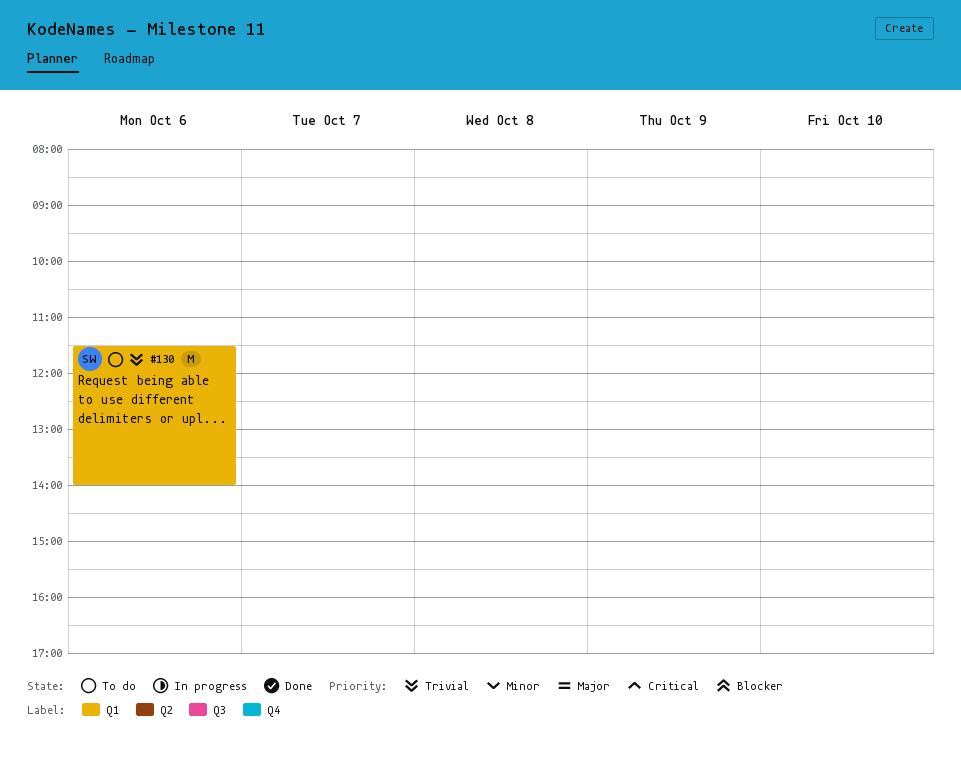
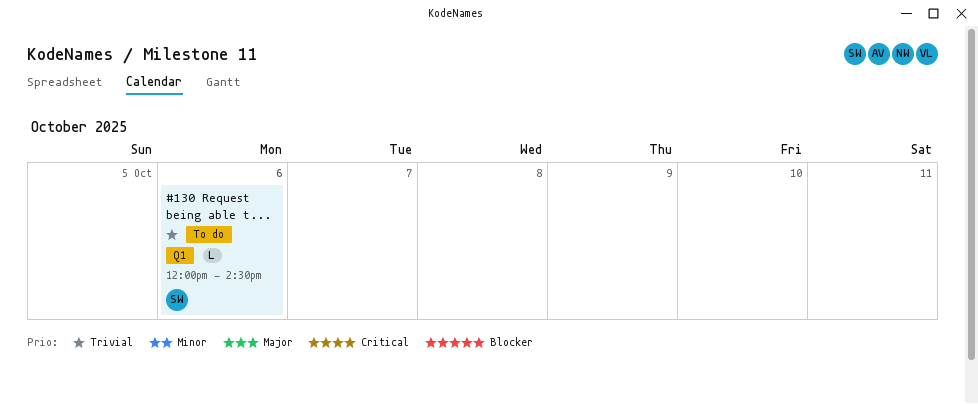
#130, estimate: M -> L
#130, begins: 11:30 -> 12:00
#130, ends: 14:00 -> 14:30

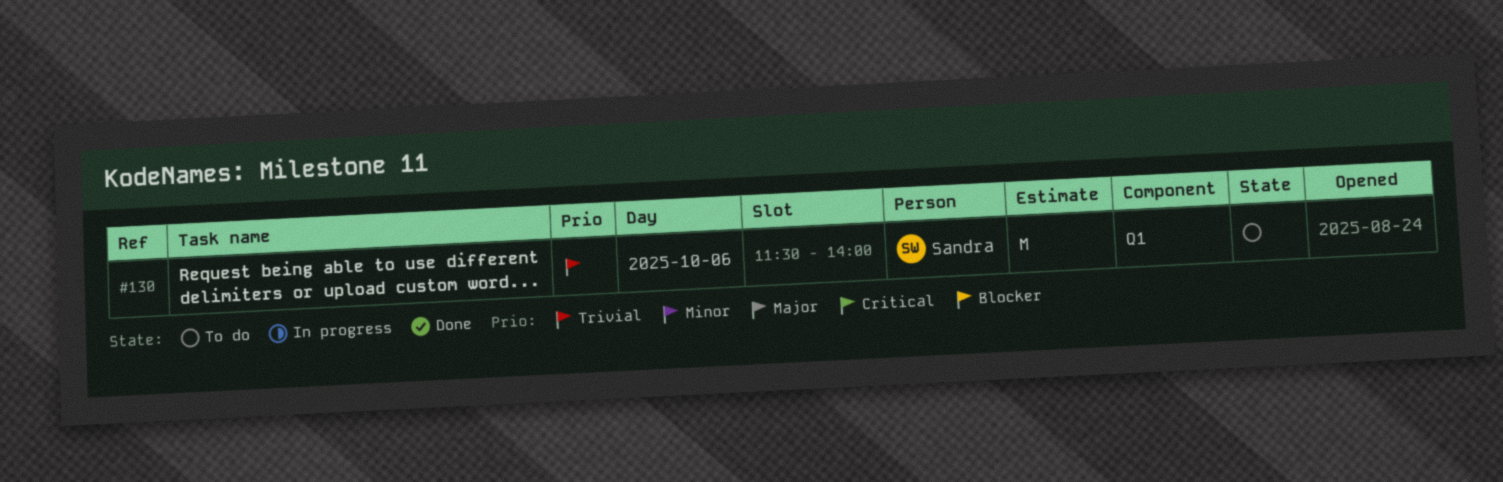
#130, estimate: L -> M
#130, begins: 12:00 -> 11:30
#130, ends: 14:30 -> 14:00

